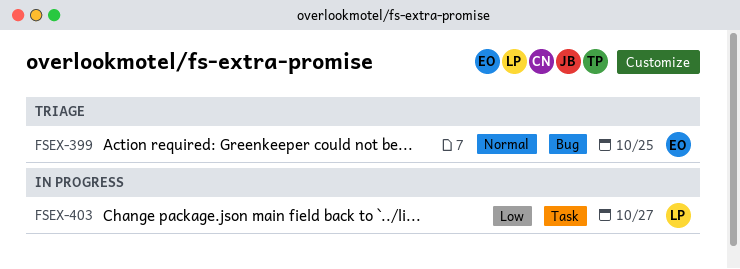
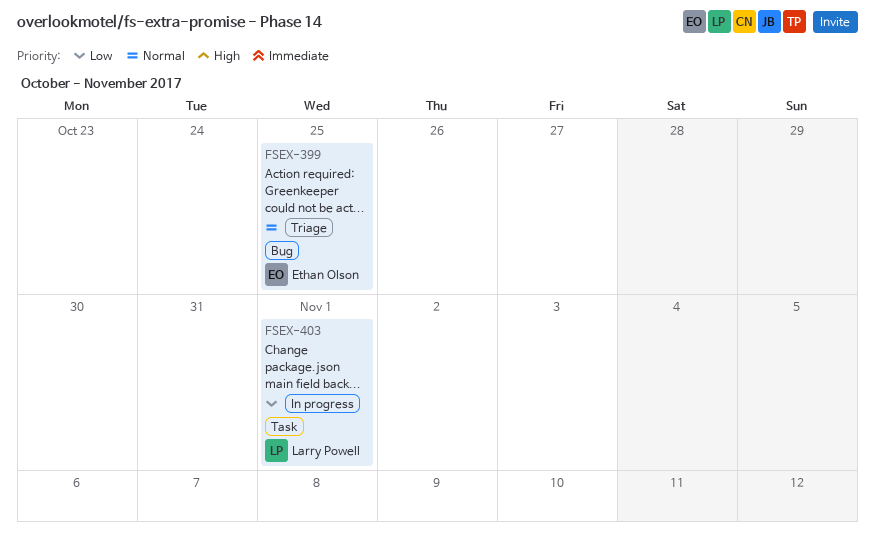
FSEX-403, due: Oct 27 -> Nov 1

